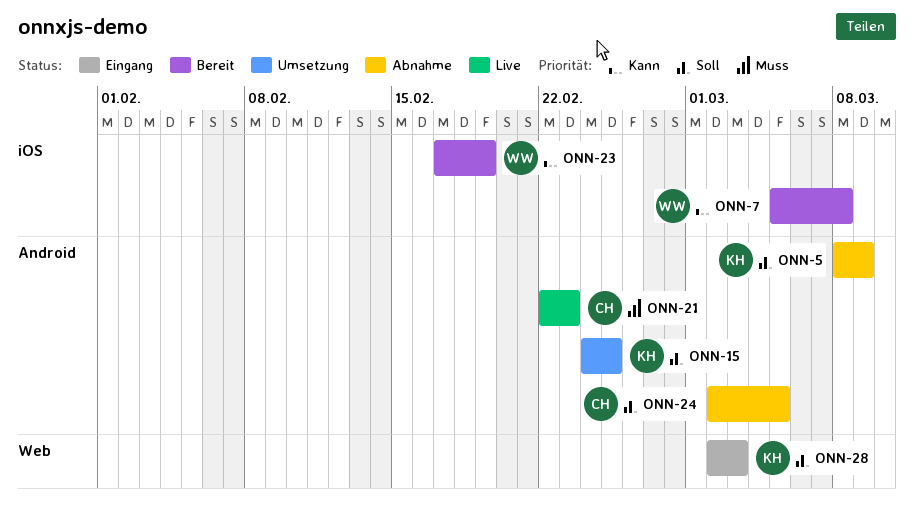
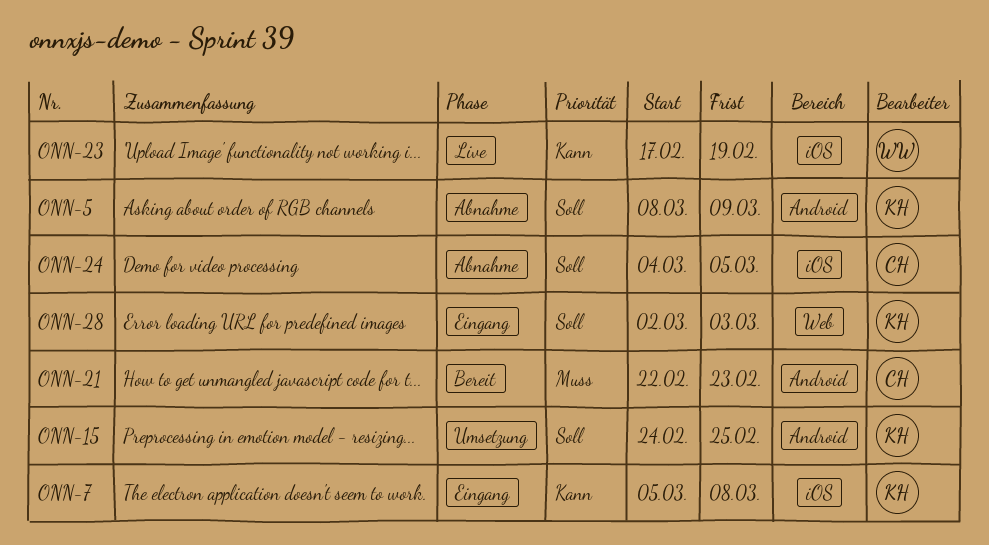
ONN-7, status: Bereit -> Eingang
ONN-7, owner: WW -> KH
ONN-21, status: Live -> Bereit
ONN-23, status: Bereit -> Live
ONN-24, label: Android -> iOS
ONN-24, start: Mar 2 -> Mar 4

